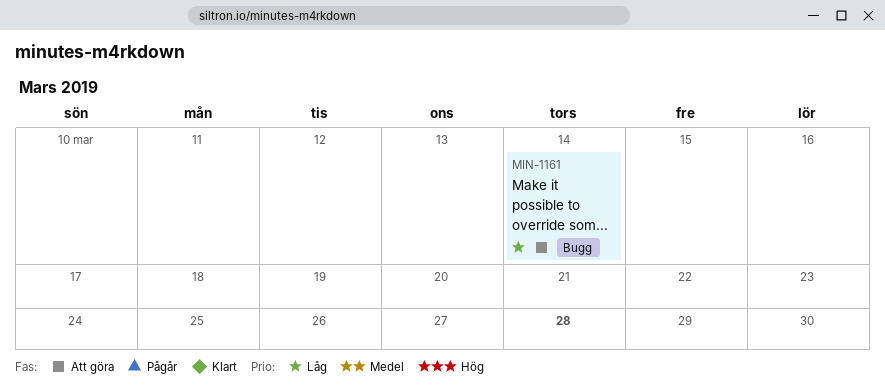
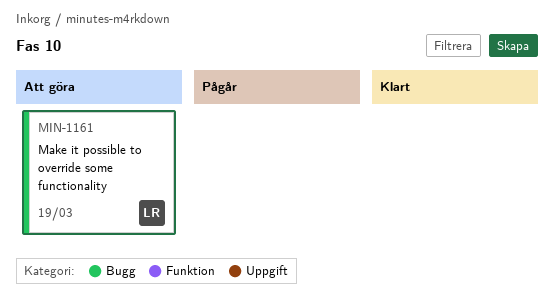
MIN-1161, due: Mar 14 -> Mar 19

